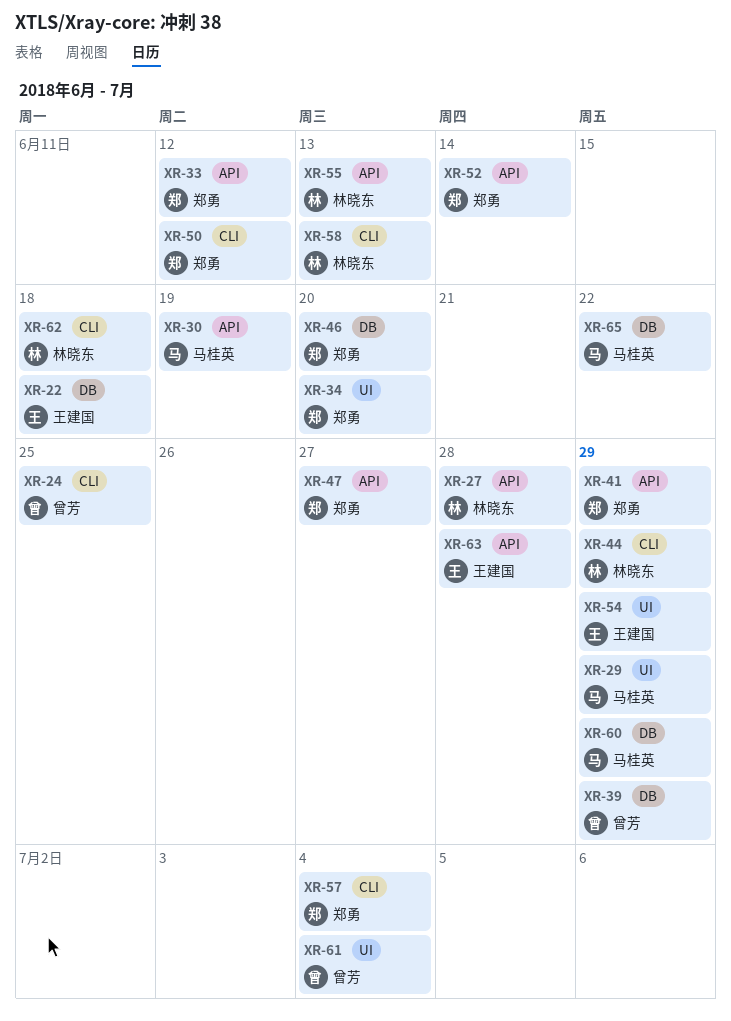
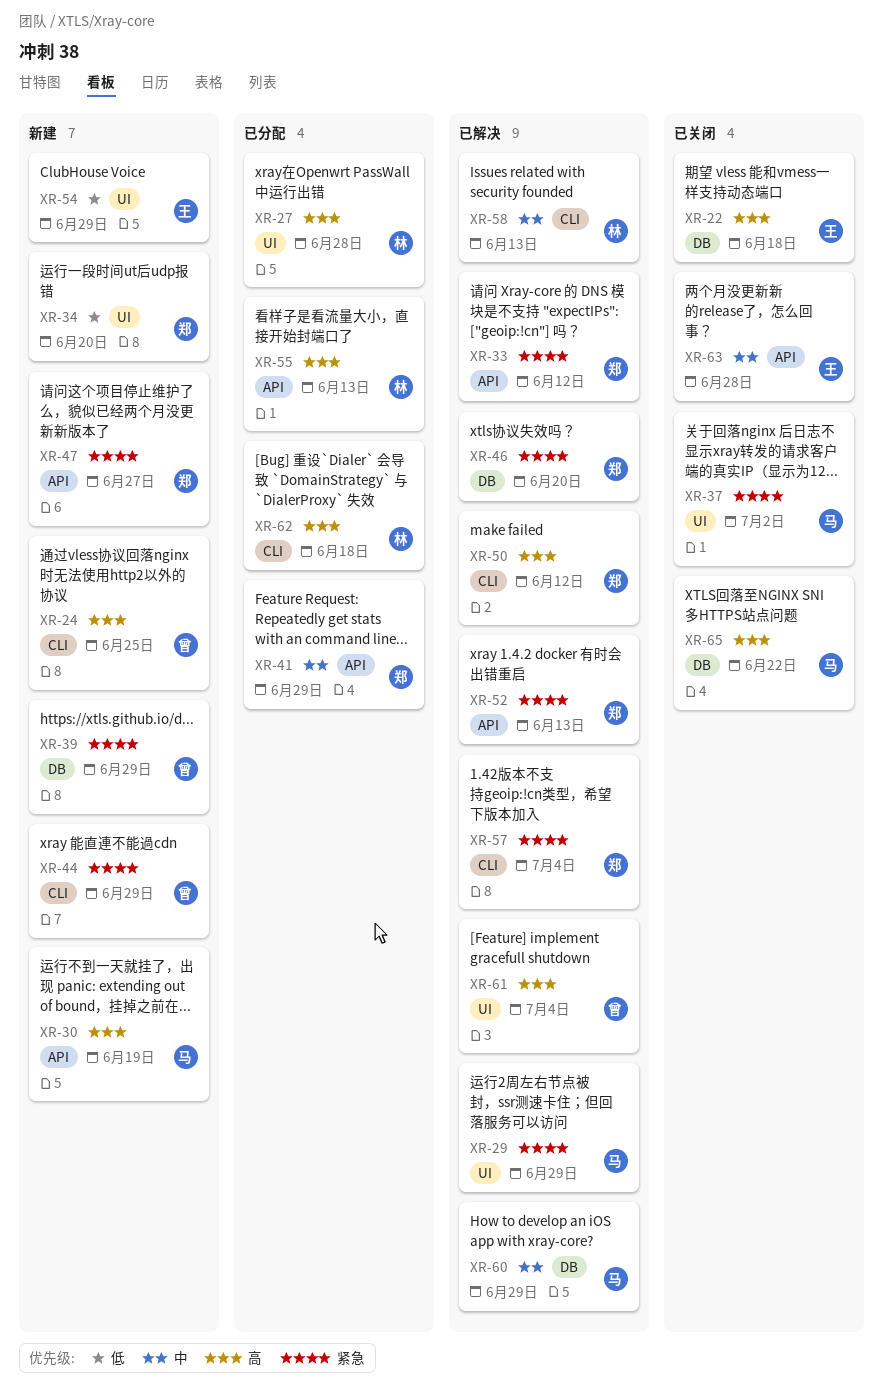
XR-27, label: API -> UI
XR-37: none -> present
XR-44, owner: 林晓东 -> 曾芳
XR-52, due: Jun 14 -> Jun 13

